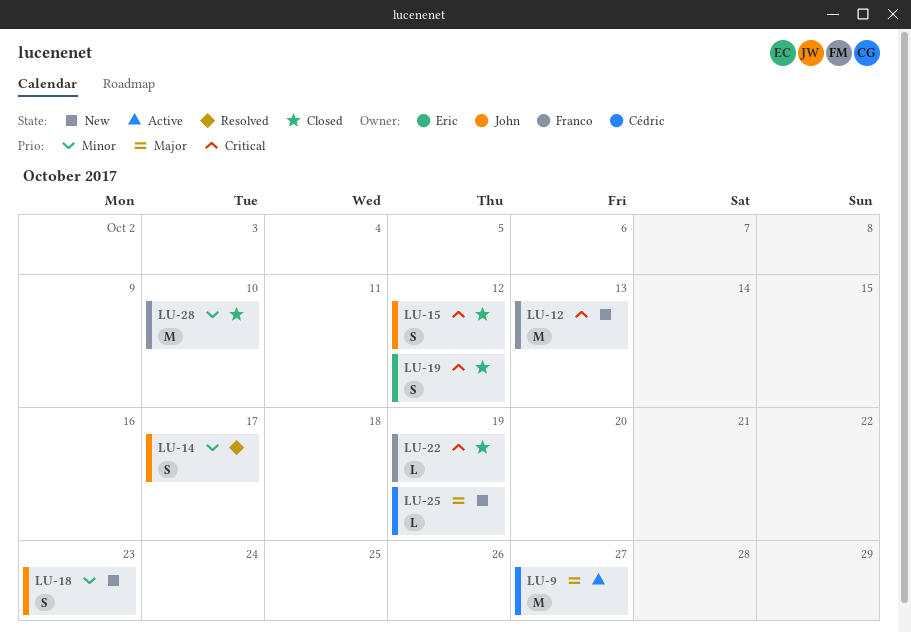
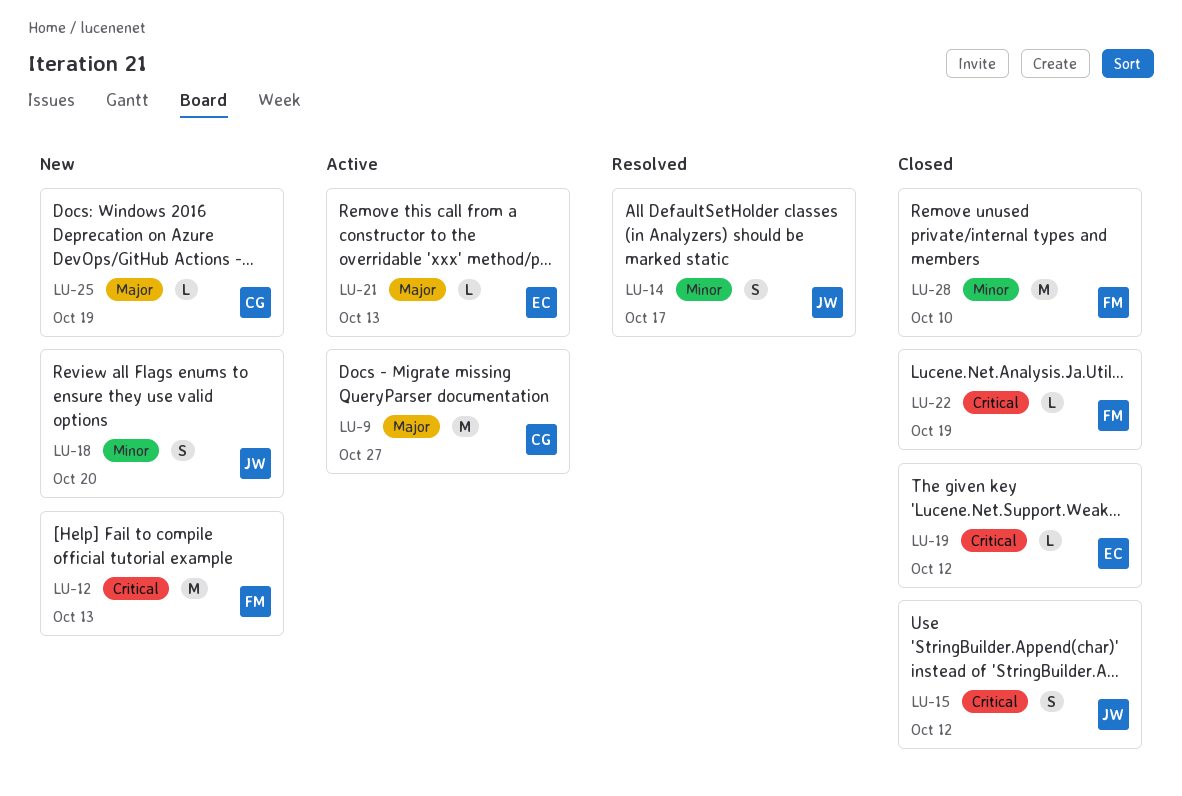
LU-18, due: Oct 23 -> Oct 20
LU-19, estimate: S -> L
LU-21: none -> present

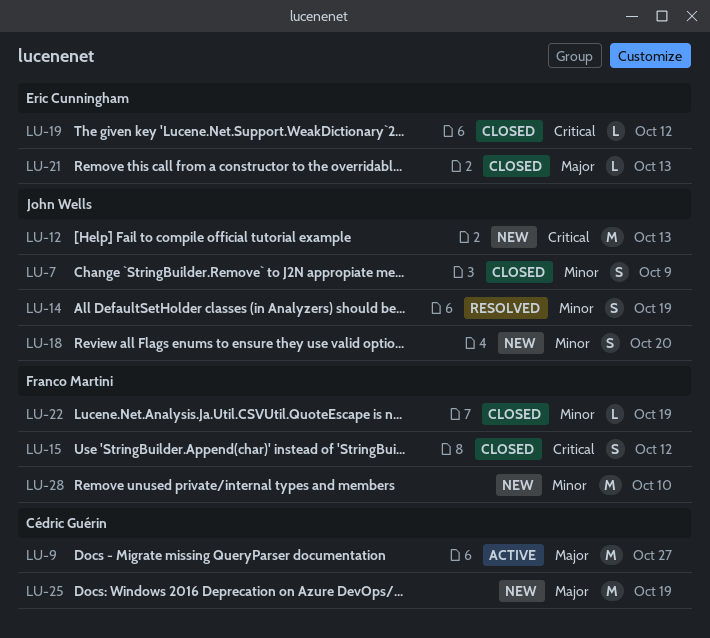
LU-7: none -> present
LU-12, owner: Franco Martini -> John Wells
LU-14, due: Oct 17 -> Oct 19
LU-15, owner: John Wells -> Franco Martini
LU-21, status: Active -> Closed
LU-22, priority: Critical -> Minor
LU-25, estimate: L -> M
LU-28, status: Closed -> New

